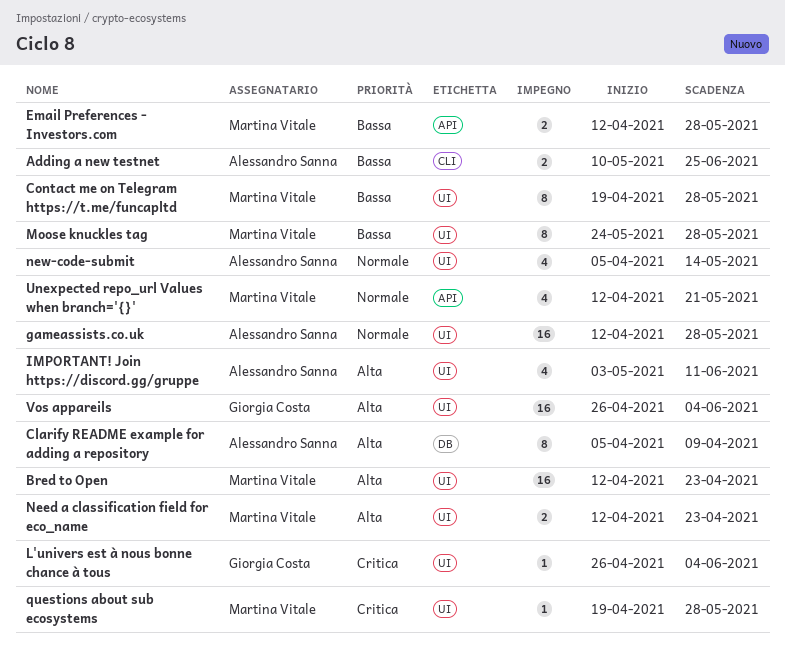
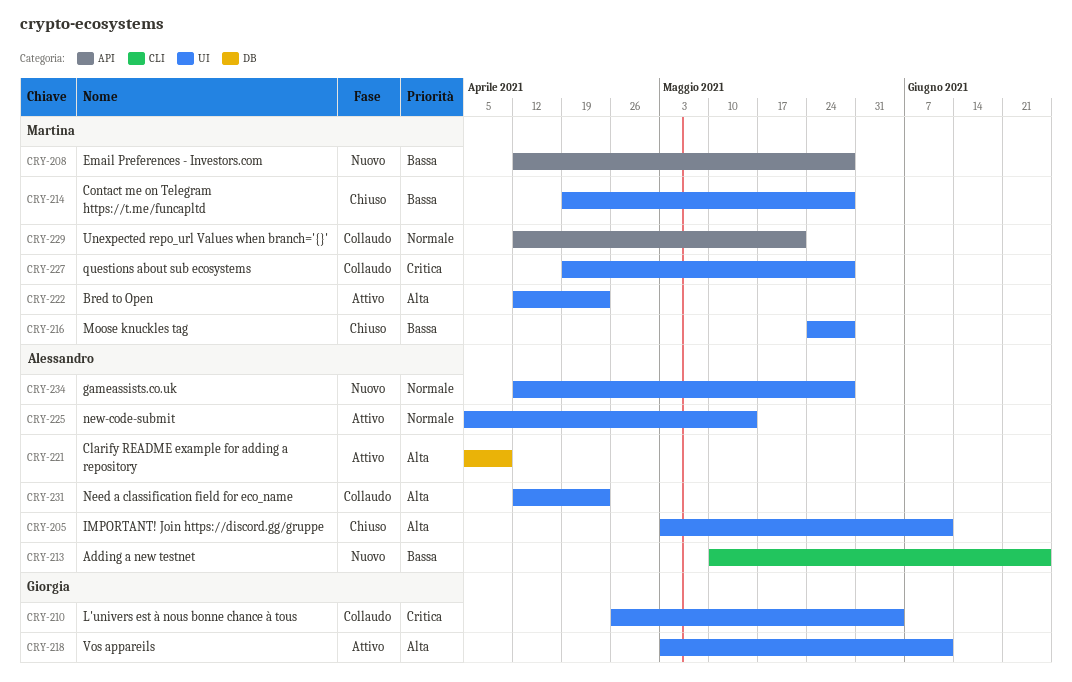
Need a classification field for eco_name, owner: Martina Vitale -> Alessandro Sanna
Vos appareils, start: Apr 26 -> May 3
Vos appareils, due: Jun 4 -> Jun 11

